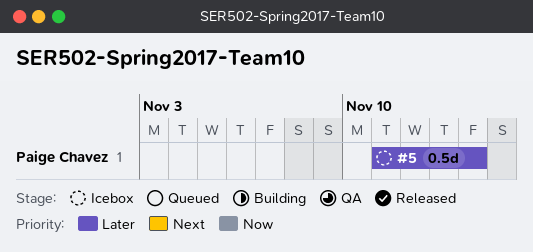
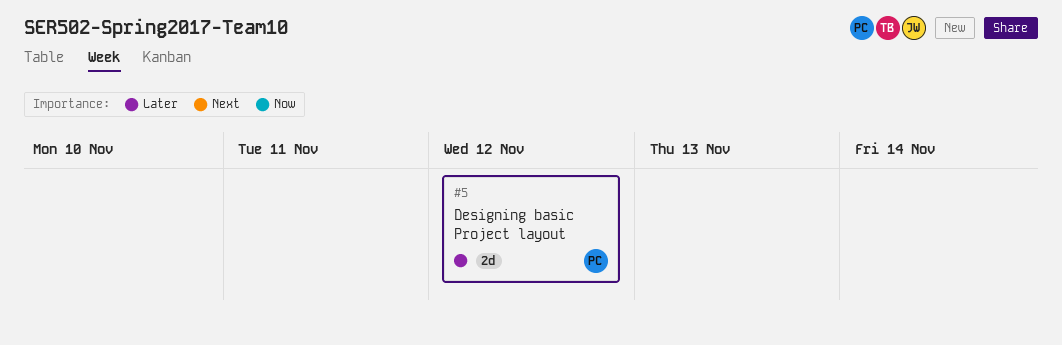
#5, estimate: 0.5d -> 2d
#5, due: Nov 14 -> Nov 12

